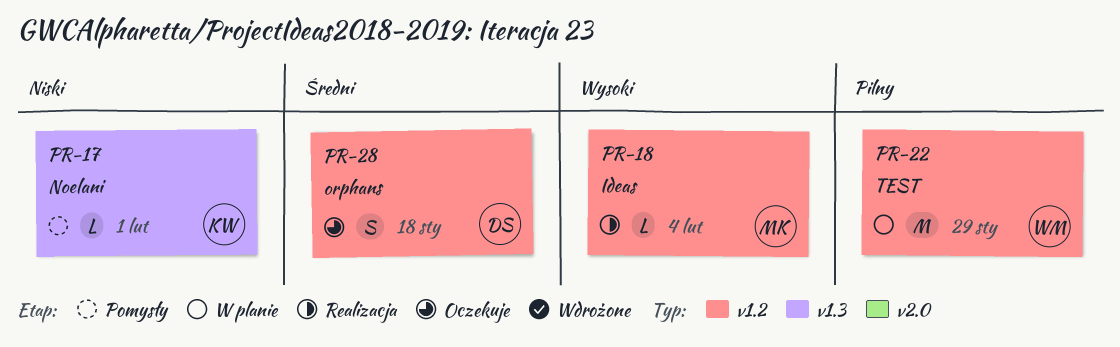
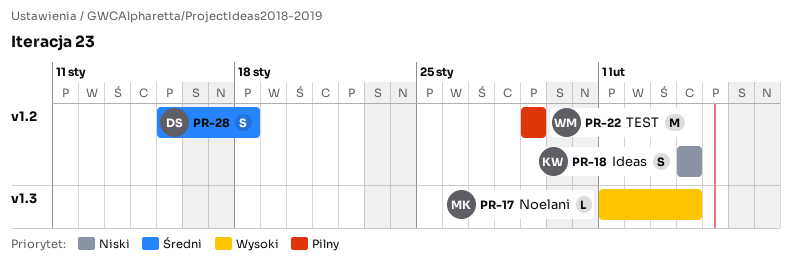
PR-17, owner: KW -> MK
PR-17, priority: Niski -> Wysoki
PR-17, due: Feb 1 -> Feb 4
PR-18, owner: MK -> KW
PR-18, priority: Wysoki -> Niski
PR-18, estimate: L -> S

